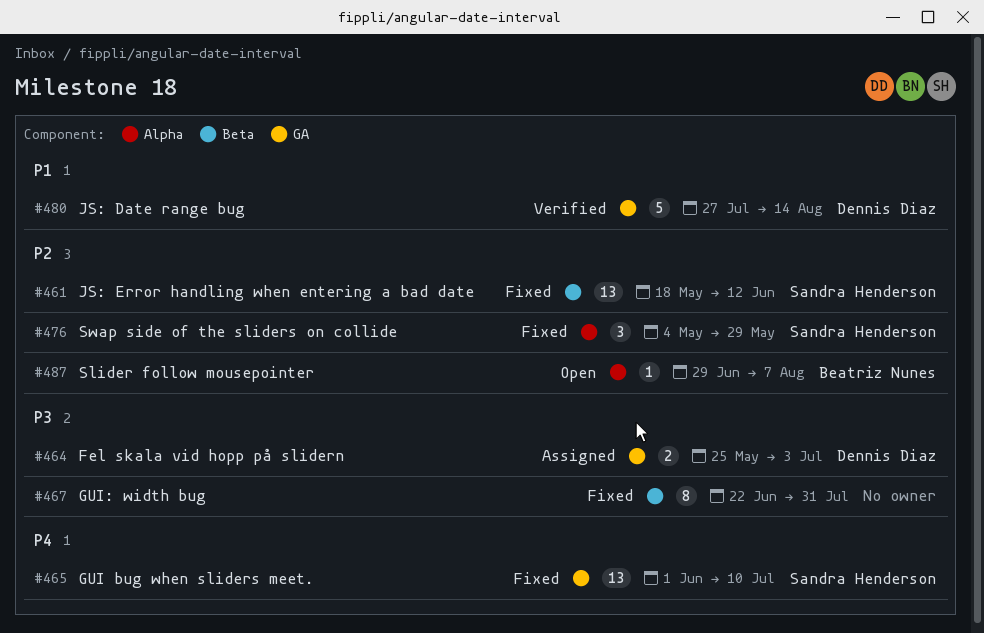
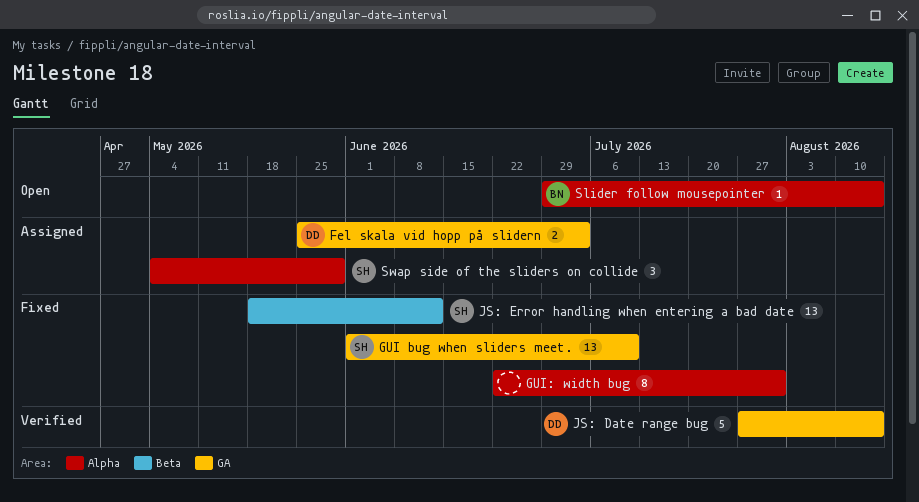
GUI: width bug, label: Beta -> Alpha
Slider follow mousepointer, due: Aug 7 -> Aug 14
Swap side of the sliders on collide, status: Fixed -> Assigned

